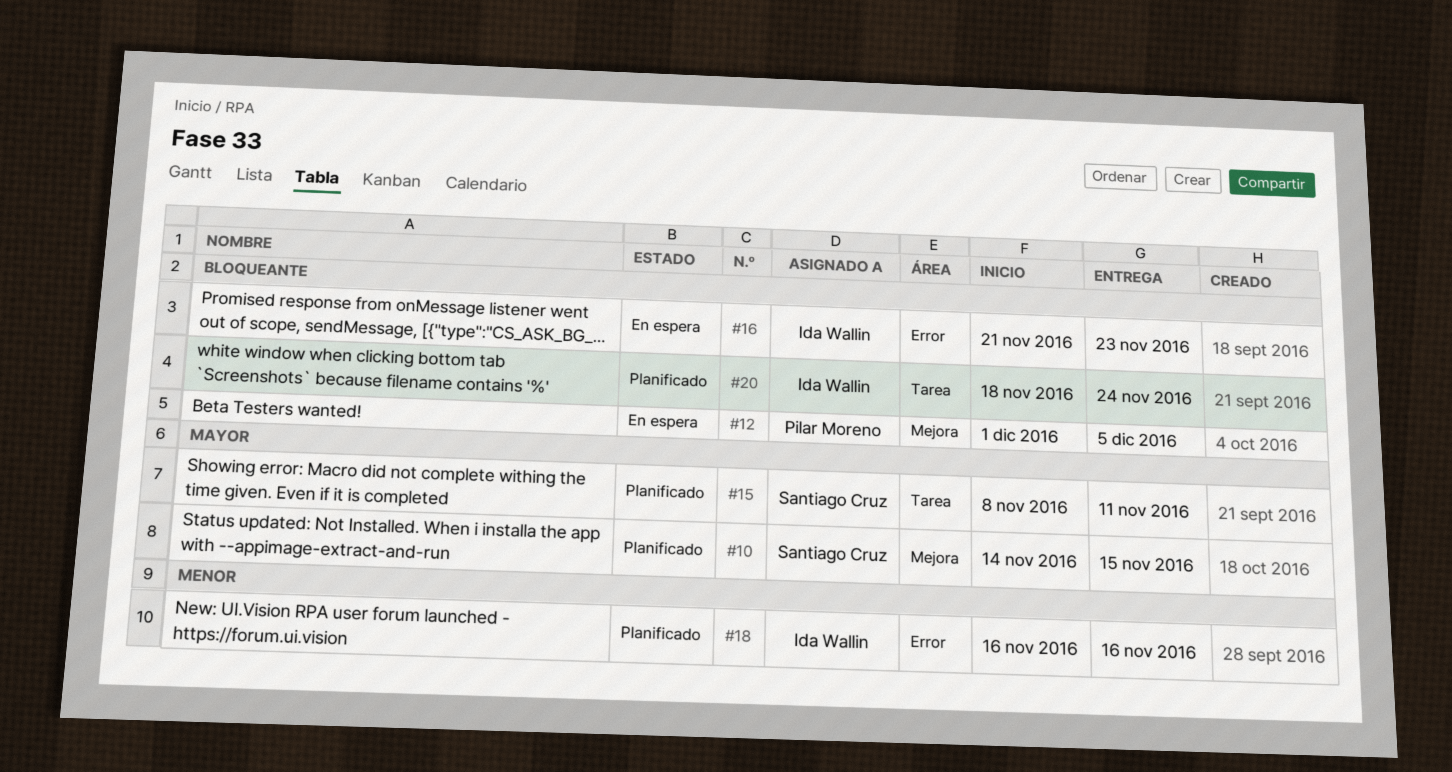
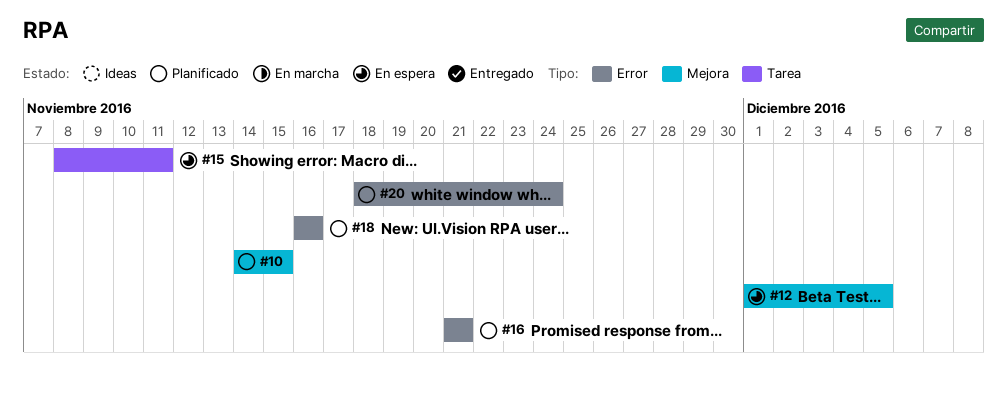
#15, status: Planificado -> En espera
#16, status: En espera -> Planificado
#16, due: Nov 23 -> Nov 21
#20, label: Tarea -> Error

